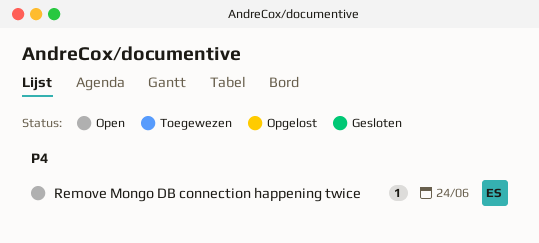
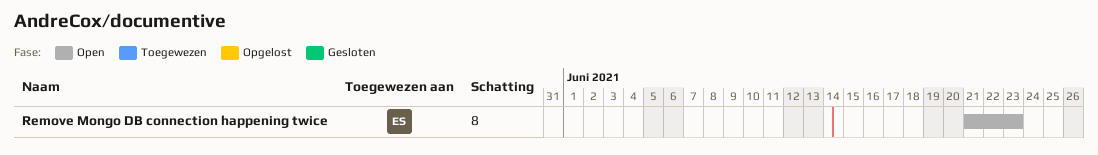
Remove Mongo DB connection happening twice, estimate: 1 -> 8
Remove Mongo DB connection happening twice, due: Jun 24 -> Jun 23

